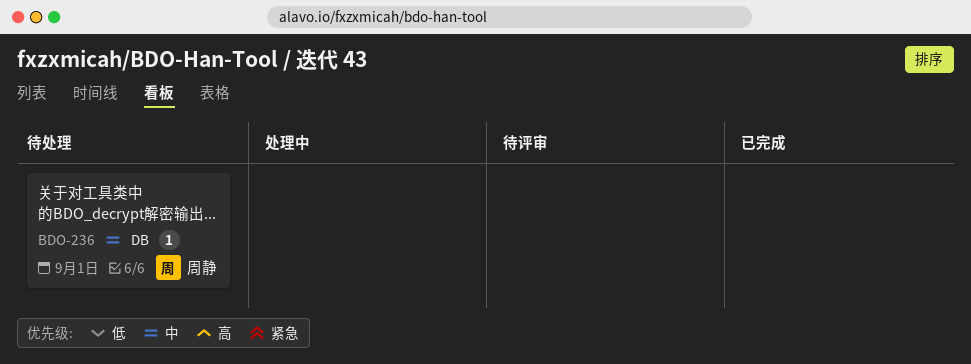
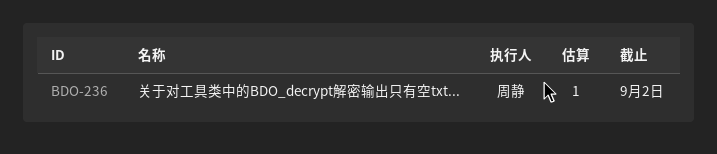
BDO-236, due: Sep 1 -> Sep 2

